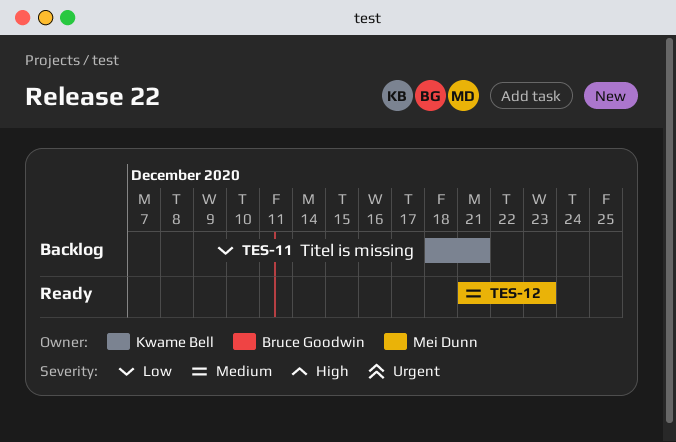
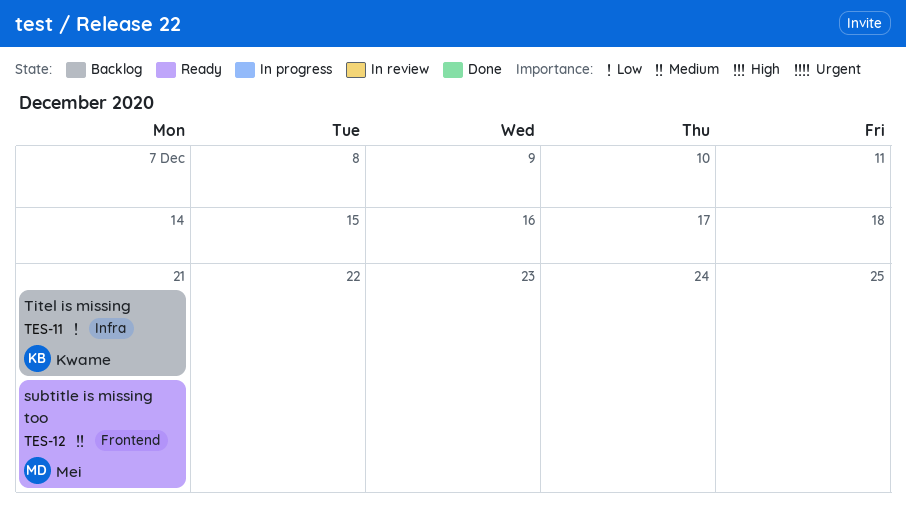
TES-12, due: Dec 23 -> Dec 21

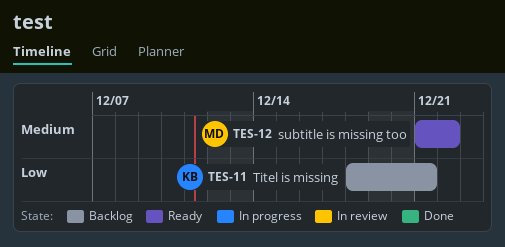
TES-12, due: Dec 21 -> Dec 22

